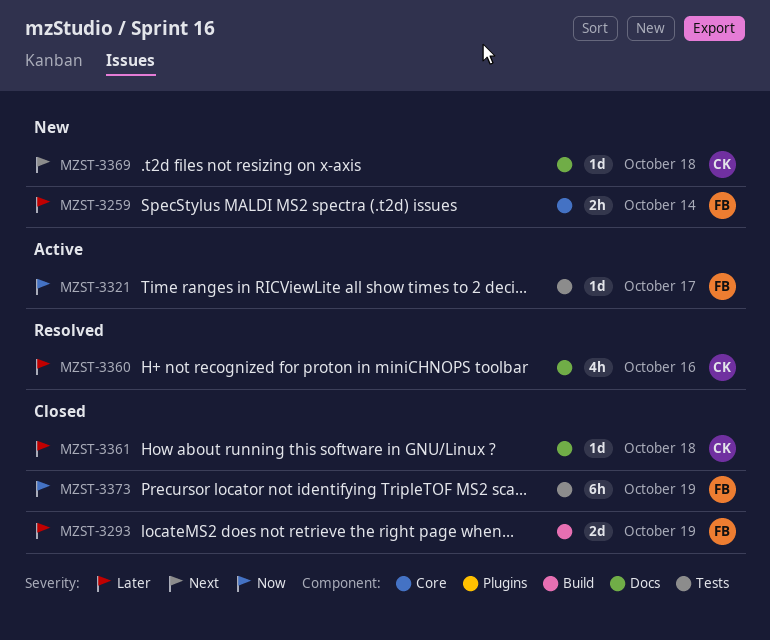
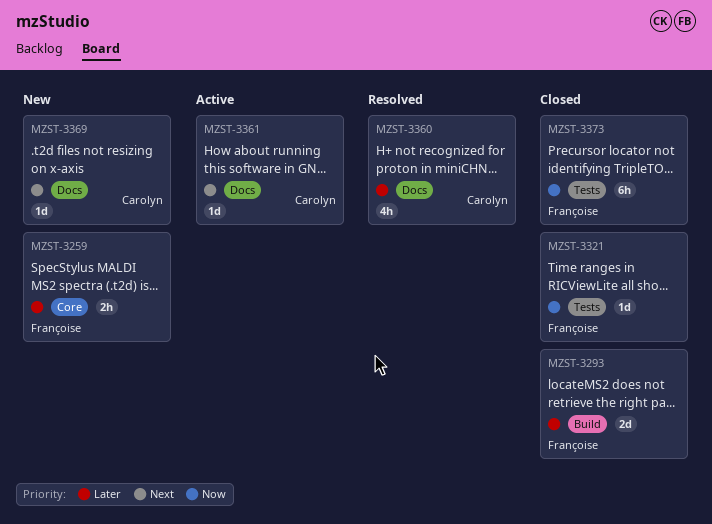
MZST-3321, status: Active -> Closed
MZST-3361, status: Closed -> Active
MZST-3361, priority: Later -> Next

